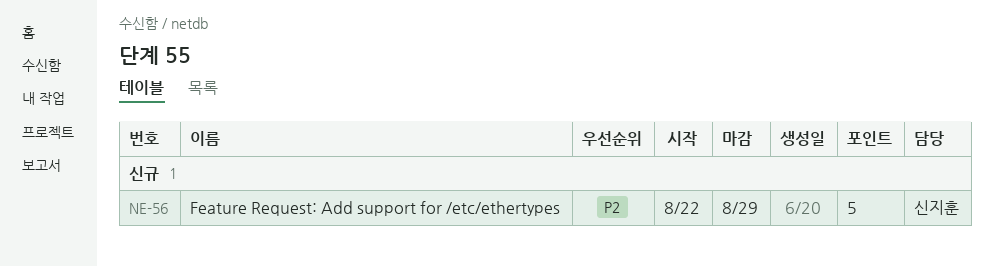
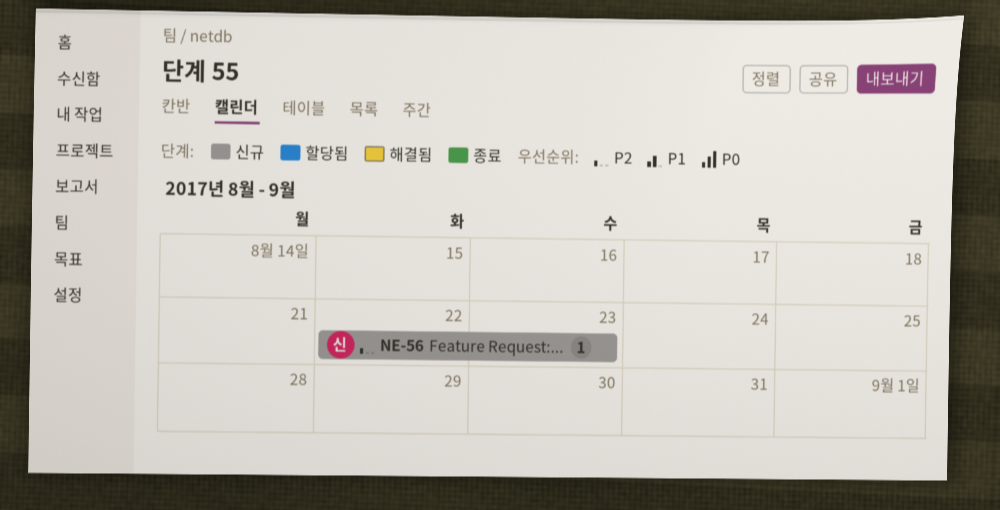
NE-56, estimate: 5 -> 1
NE-56, due: Aug 29 -> Aug 23

